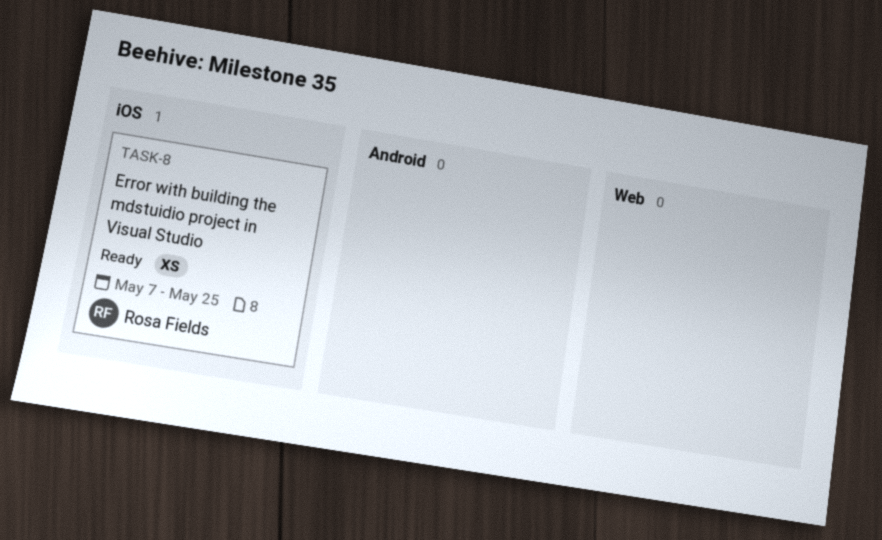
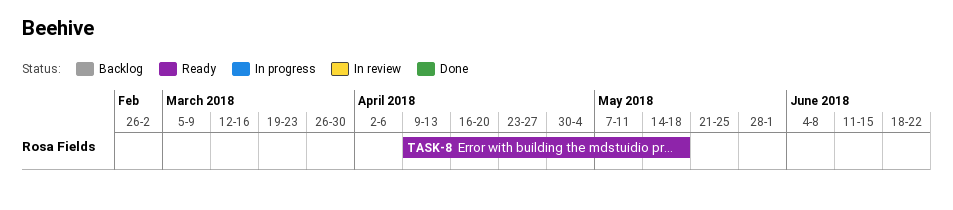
TASK-8, start: May 7 -> Apr 9
TASK-8, due: May 25 -> May 18

